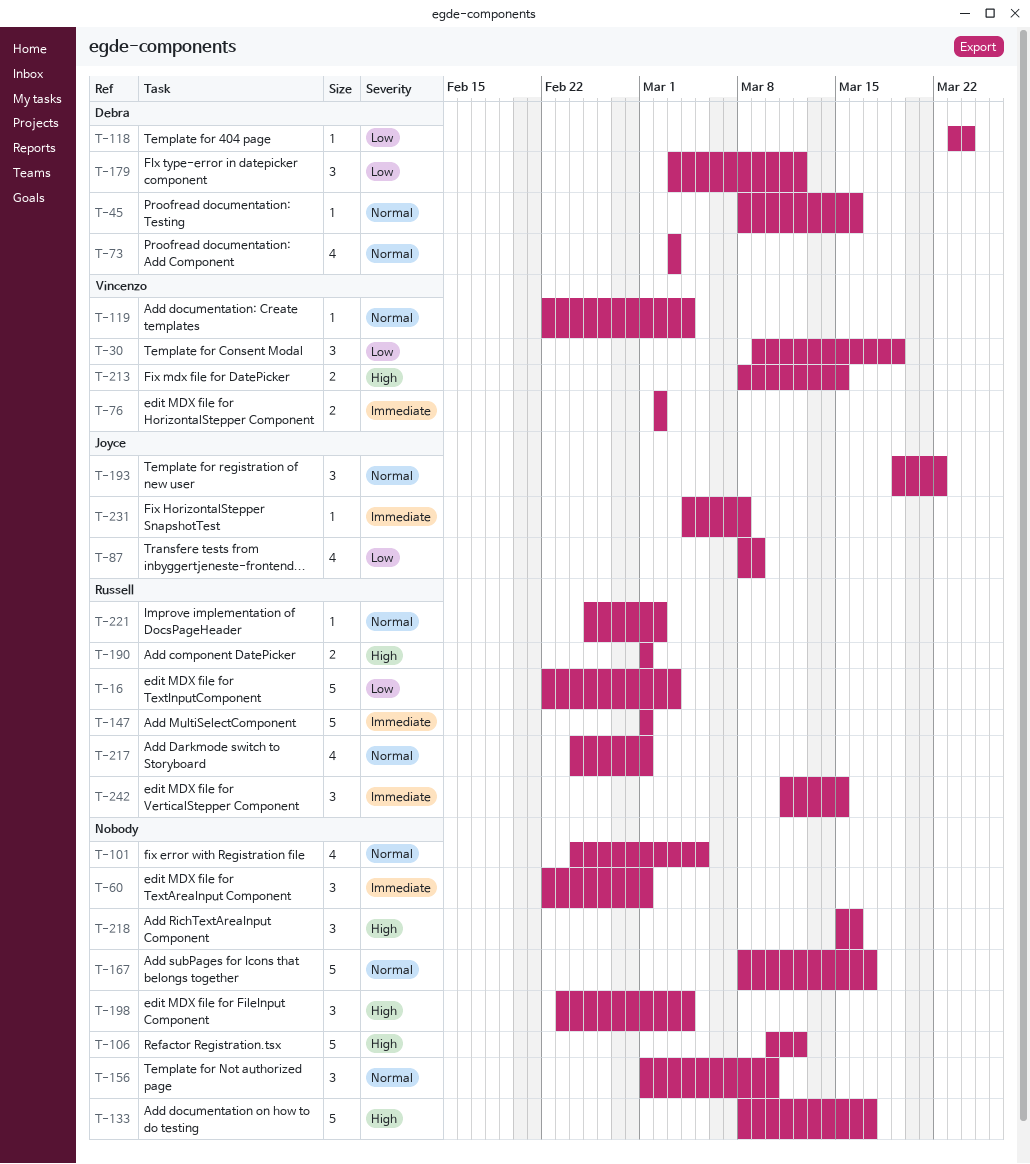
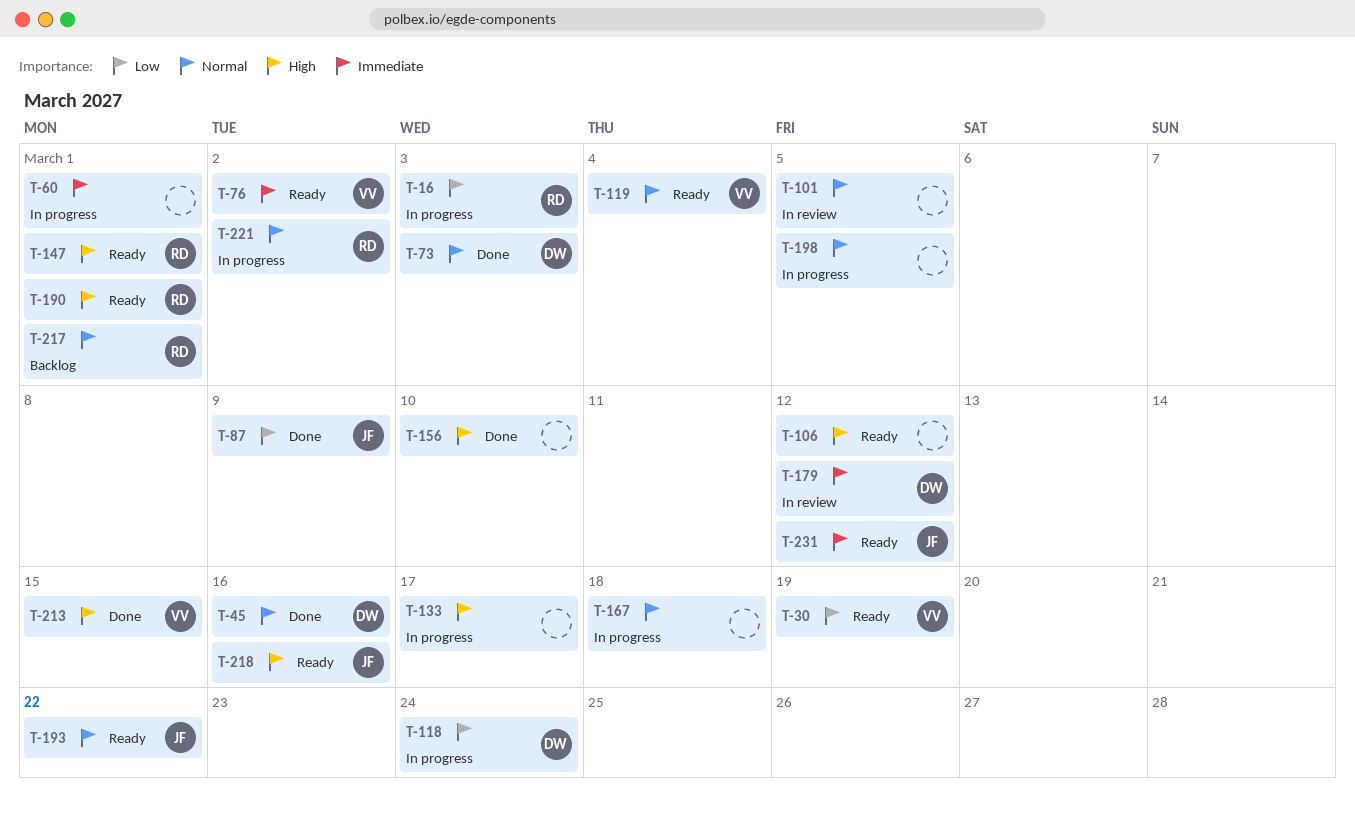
T-147, priority: Immediate -> High
T-156, priority: Normal -> High
T-167, due: Mar 17 -> Mar 18
T-179, priority: Low -> Immediate
T-198, priority: High -> Normal
T-198, due: Mar 4 -> Mar 5
T-218, owner: none -> Joyce
T-231, due: Mar 8 -> Mar 12
T-242: present -> none

